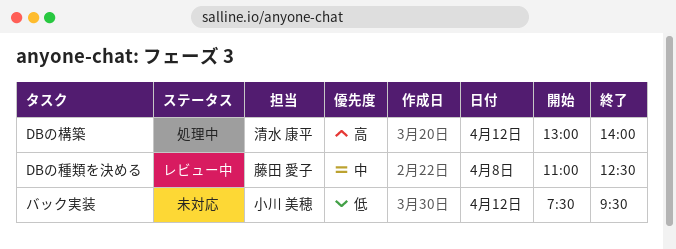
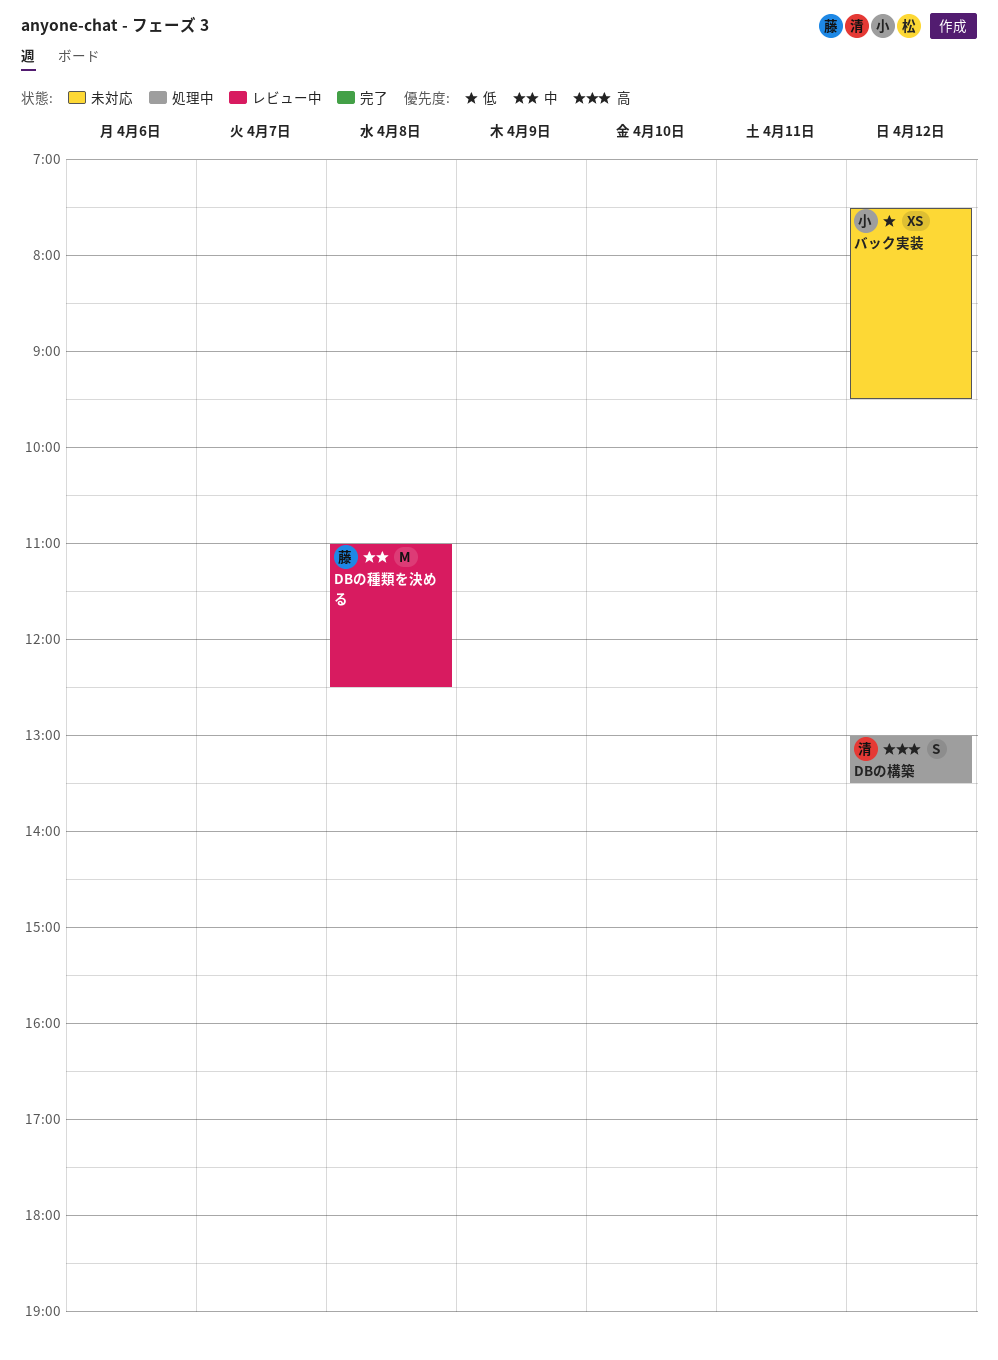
DBの構築, ends: 14:00 -> 13:30

